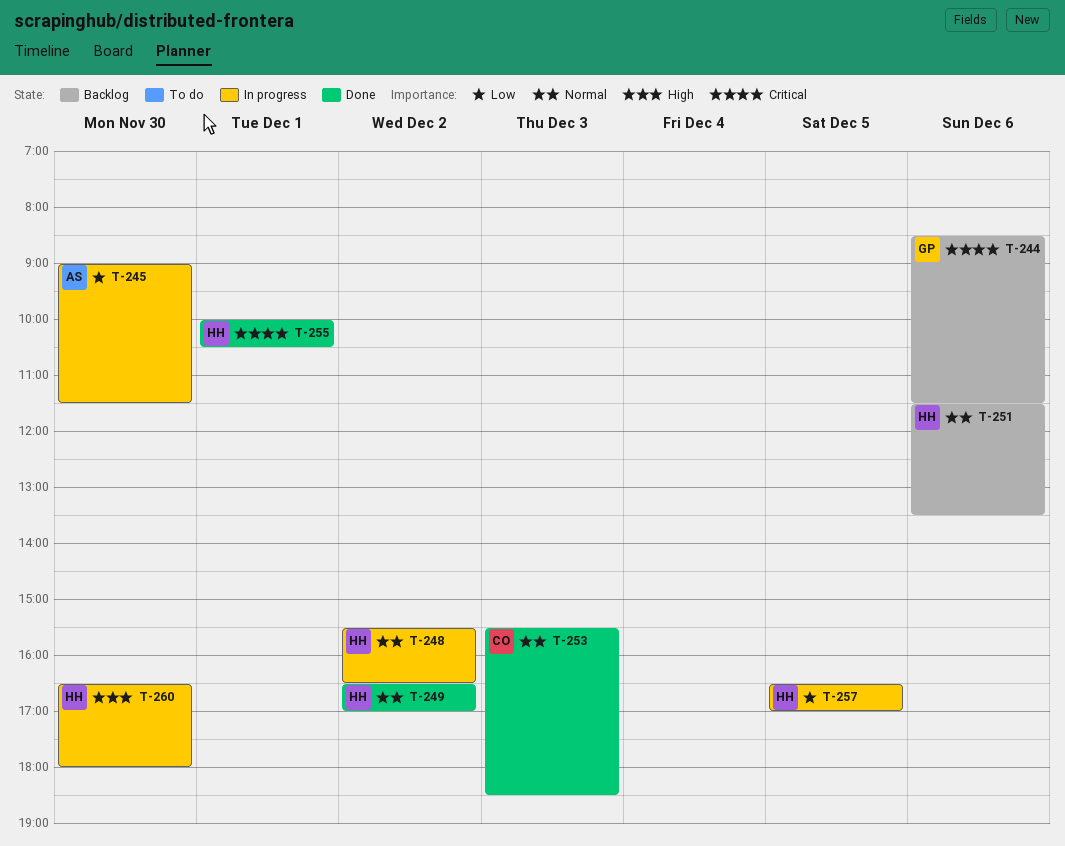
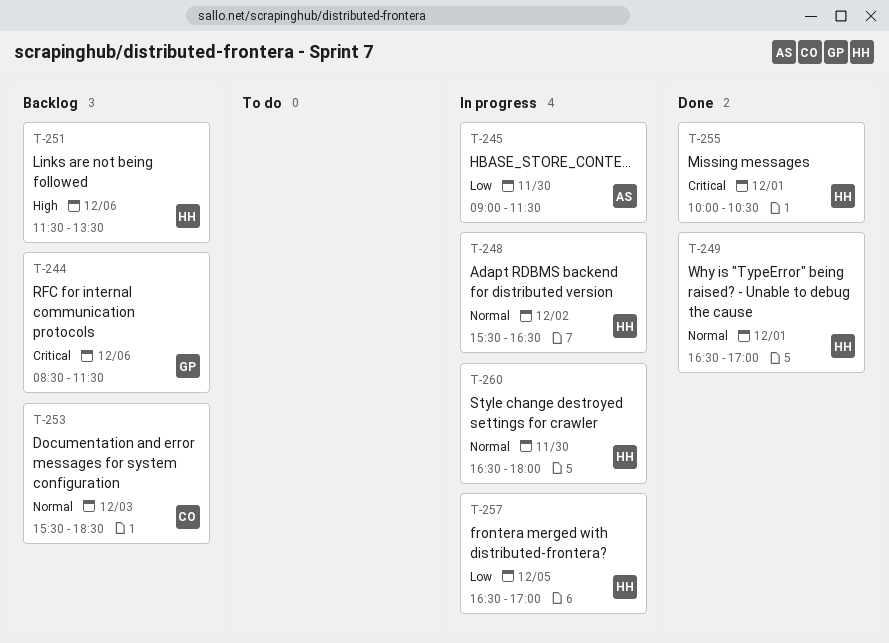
T-249, day: Dec 2 -> Dec 1
T-251, priority: Normal -> High
T-253, status: Done -> Backlog
T-260, priority: High -> Normal

